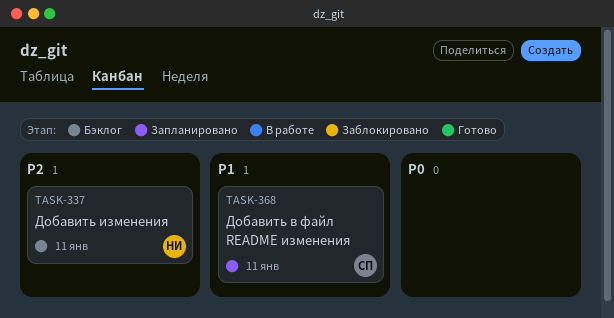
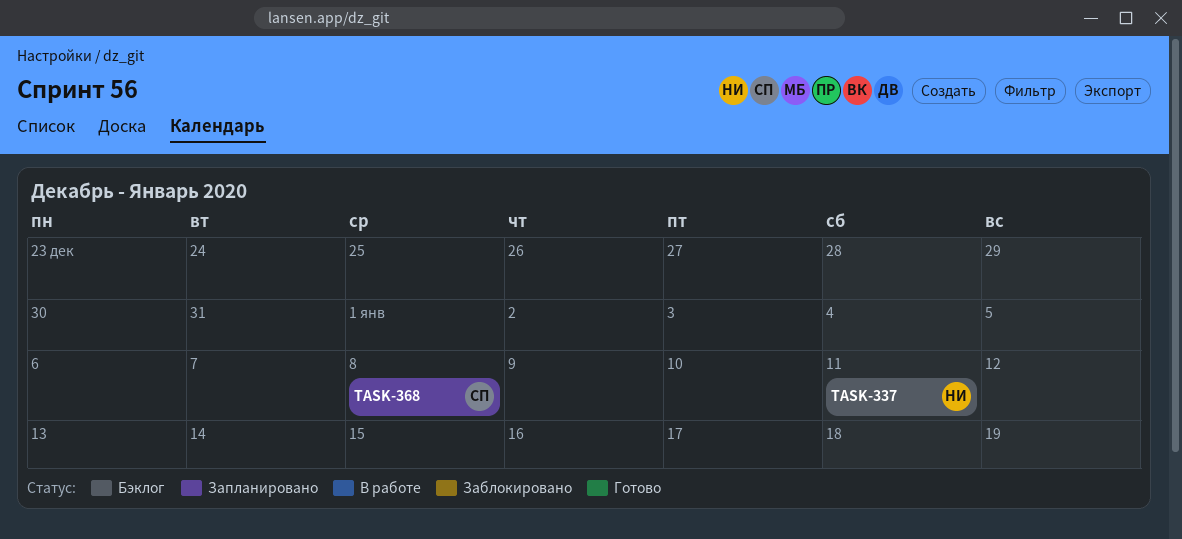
TASK-368, due: Jan 11 -> Jan 8

